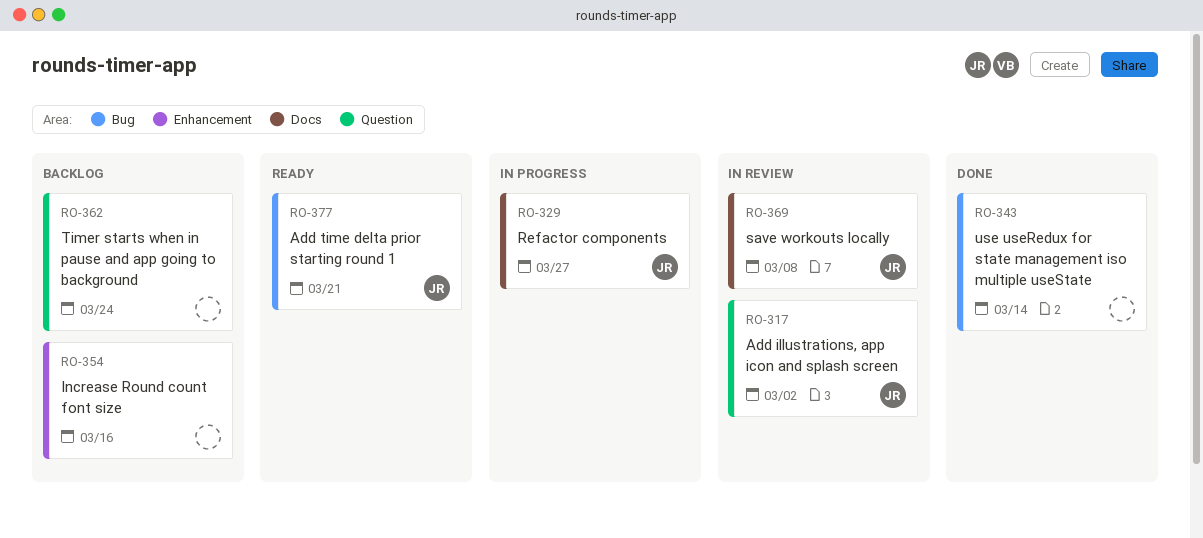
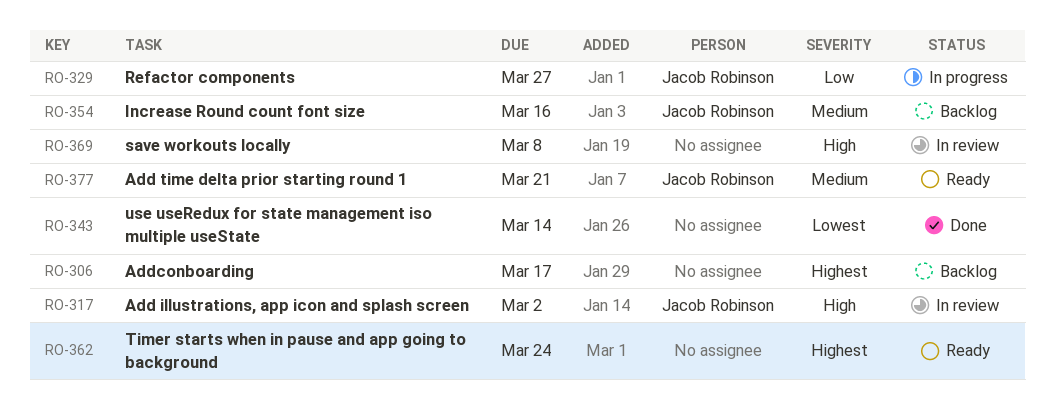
RO-306: none -> present
RO-354, owner: none -> Jacob Robinson
RO-362, status: Backlog -> Ready
RO-369, owner: Jacob Robinson -> none

